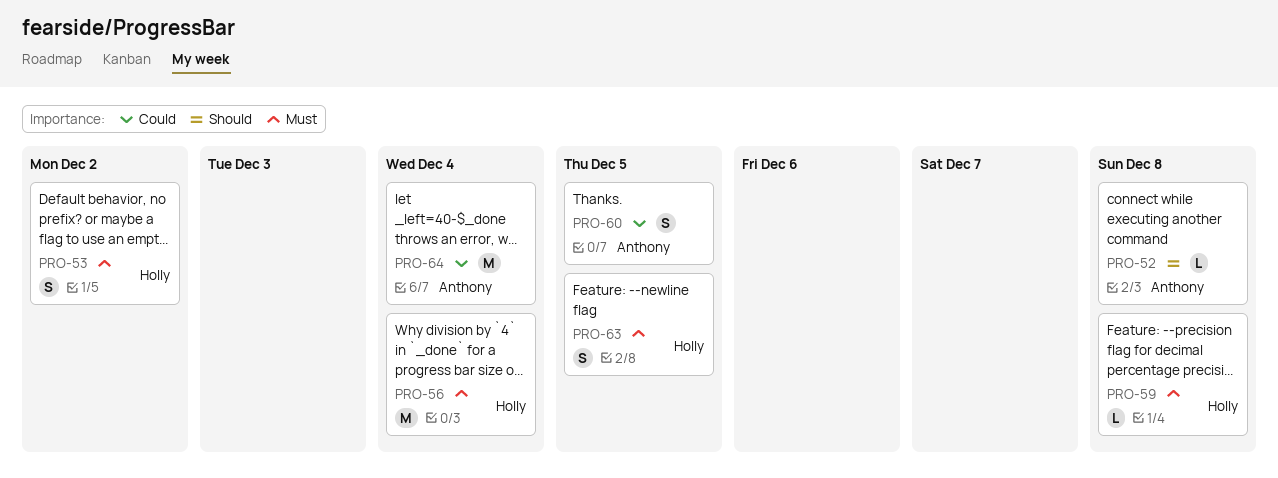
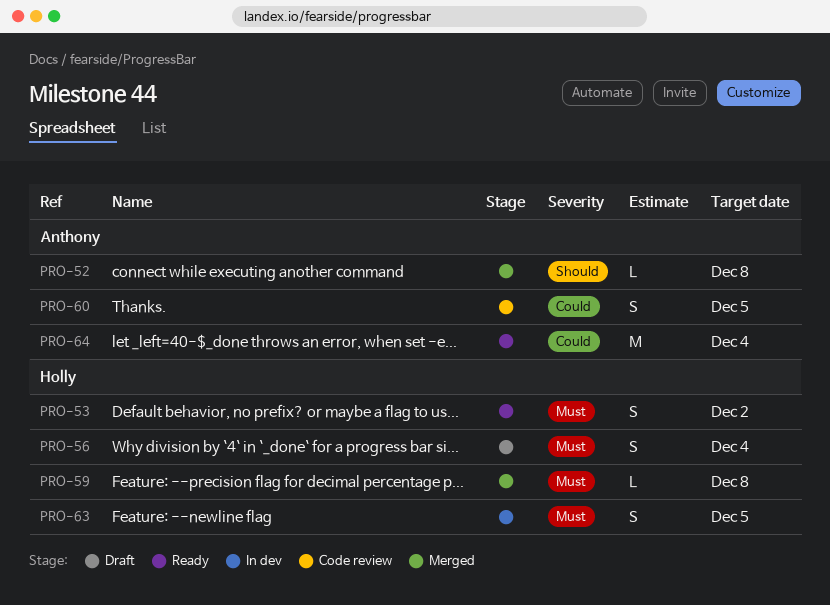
PRO-56, estimate: M -> S

